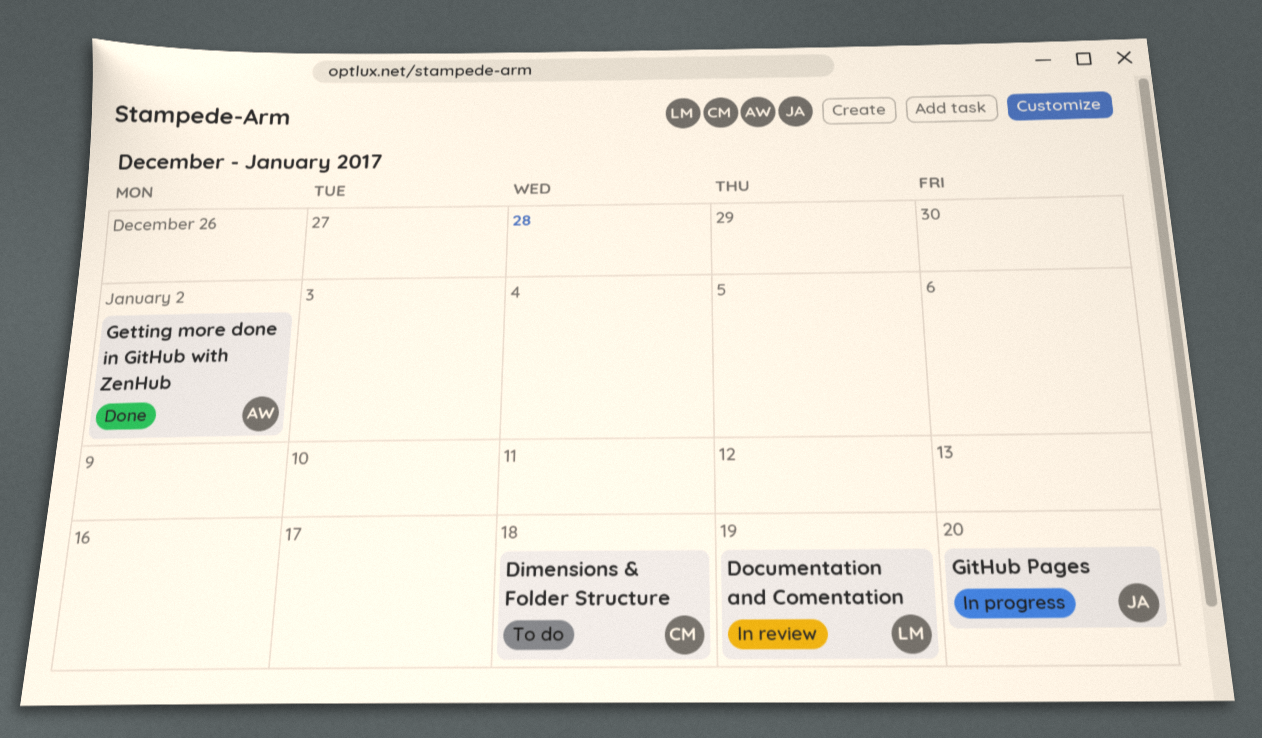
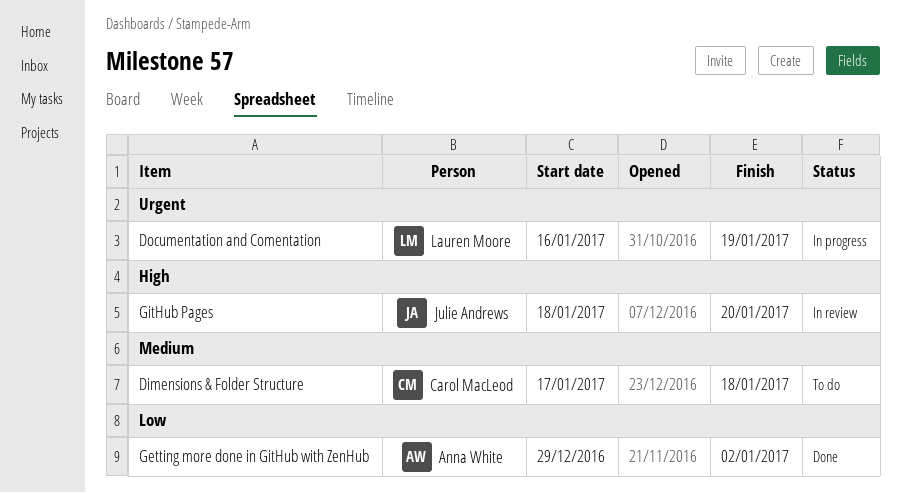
Documentation and Comentation, status: In review -> In progress
GitHub Pages, status: In progress -> In review

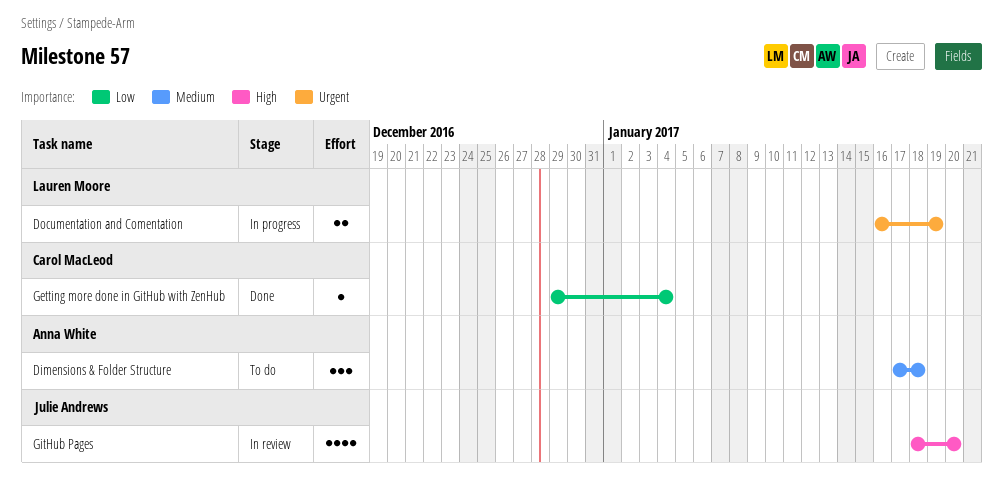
Dimensions & Folder Structure, owner: Carol MacLeod -> Anna White
Getting more done in GitHub with ZenHub, owner: Anna White -> Carol MacLeod
Getting more done in GitHub with ZenHub, due: Jan 2 -> Jan 4

